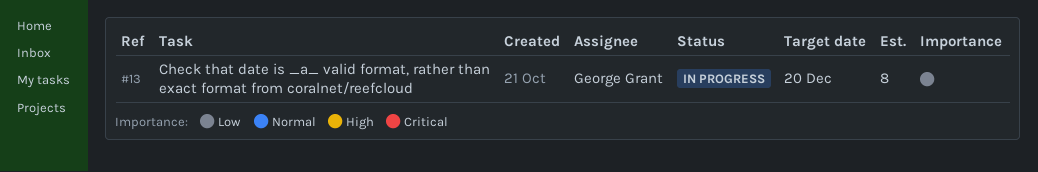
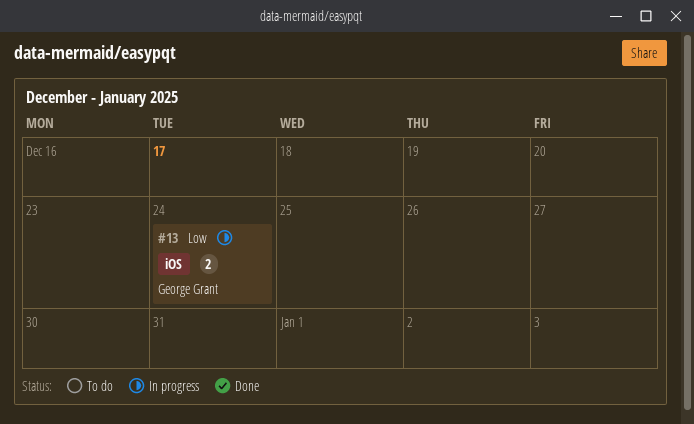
#13, estimate: 8 -> 2
#13, due: Dec 20 -> Dec 24

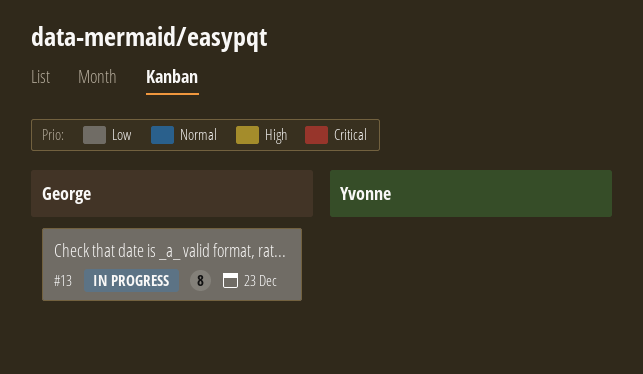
#13, estimate: 2 -> 8
#13, due: Dec 24 -> Dec 23

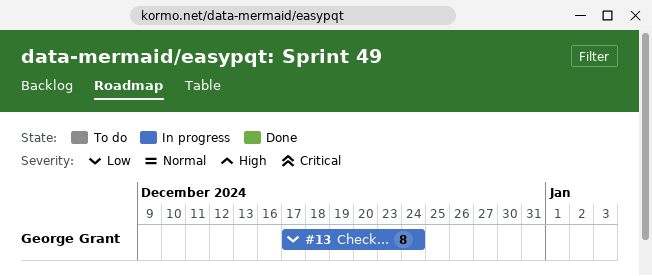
#13, due: Dec 23 -> Dec 24

